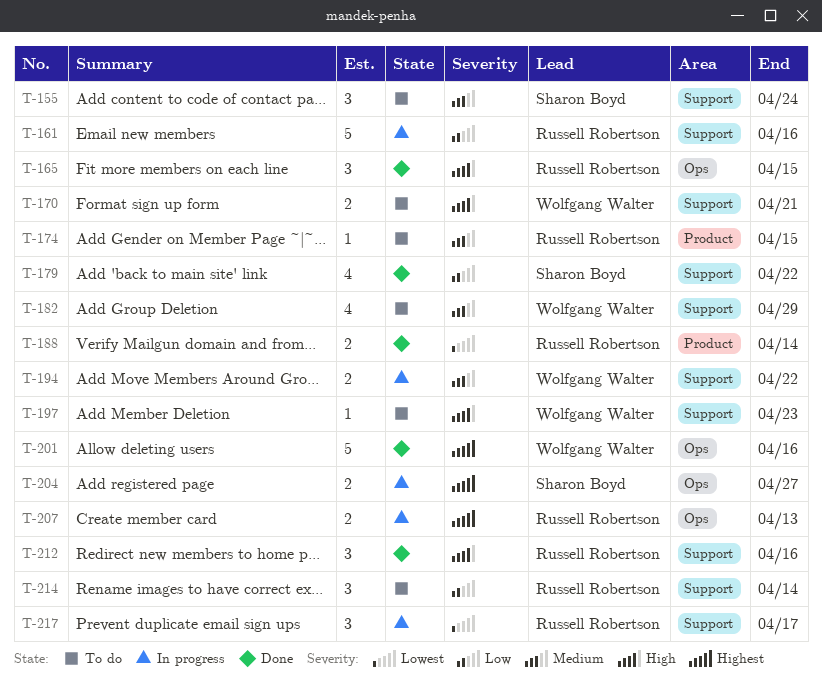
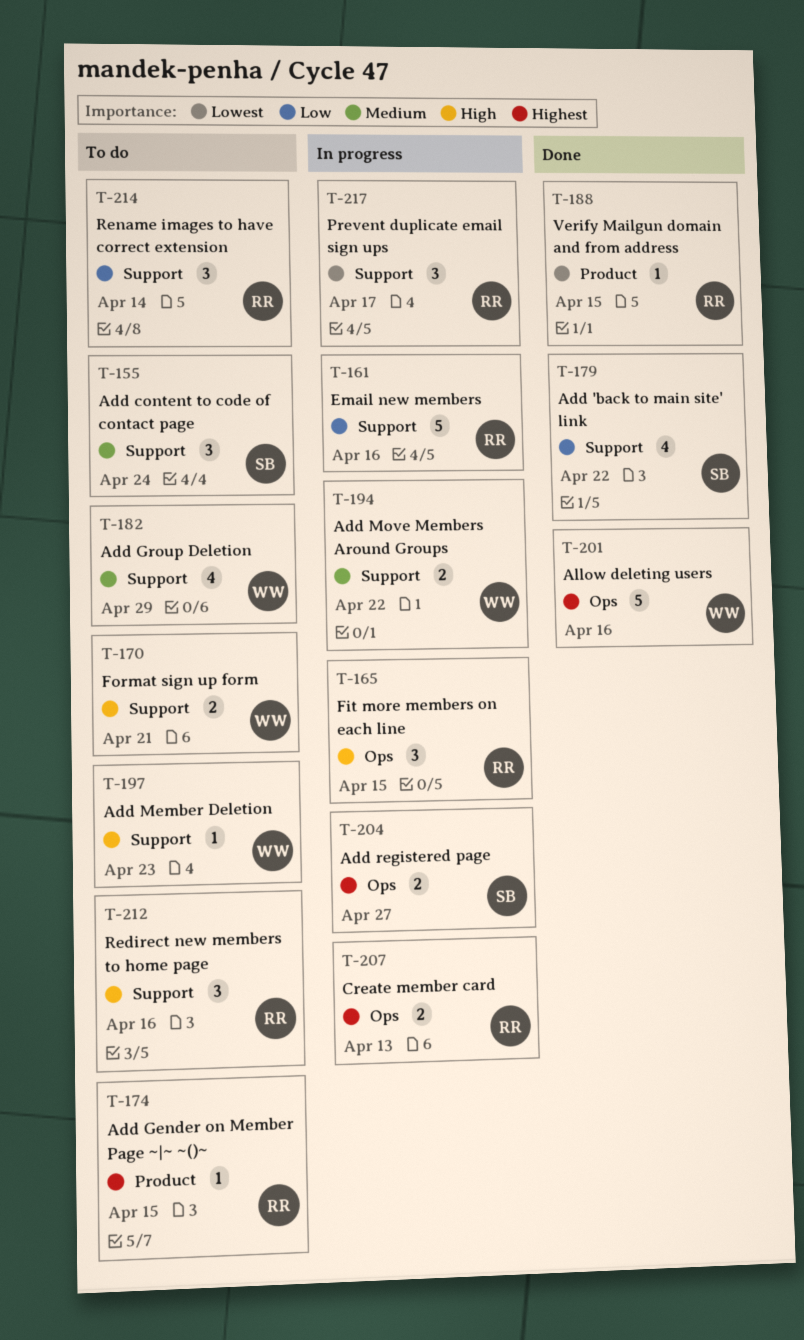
T-165, status: Done -> In progress
T-174, priority: Medium -> Highest
T-188, estimate: 2 -> 1
T-188, due: Apr 14 -> Apr 15
T-212, status: Done -> To do

